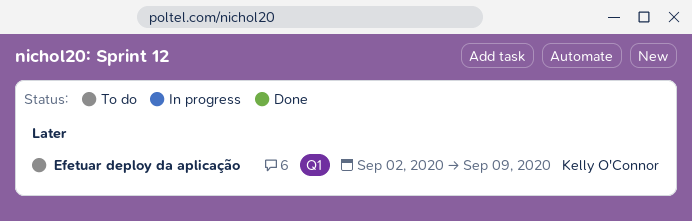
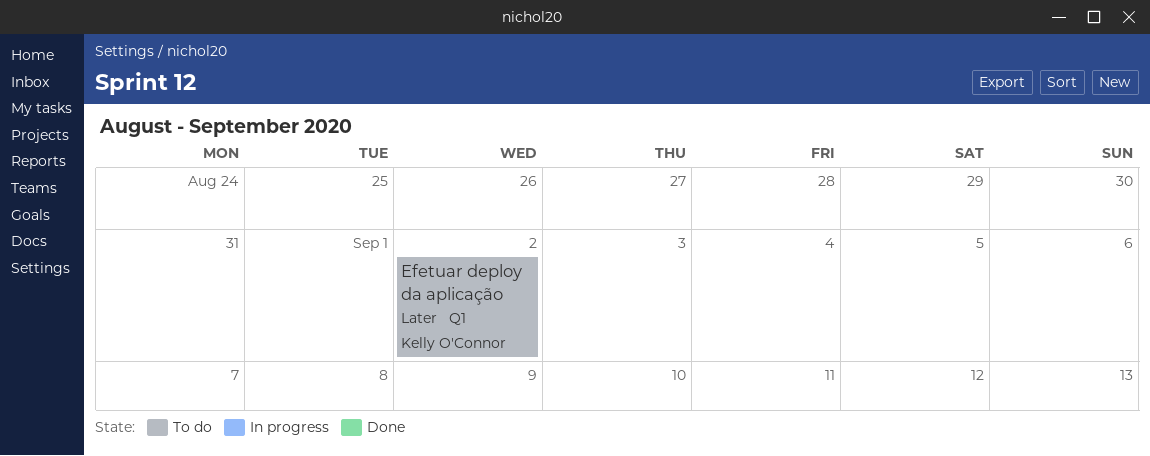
Efetuar deploy da aplicação, due: Sep 9 -> Sep 2

